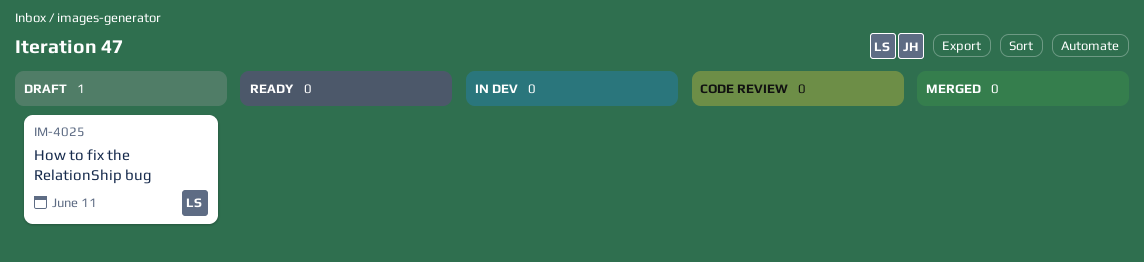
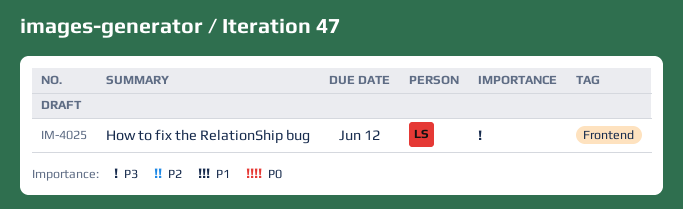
IM-4025, due: Jun 11 -> Jun 12

